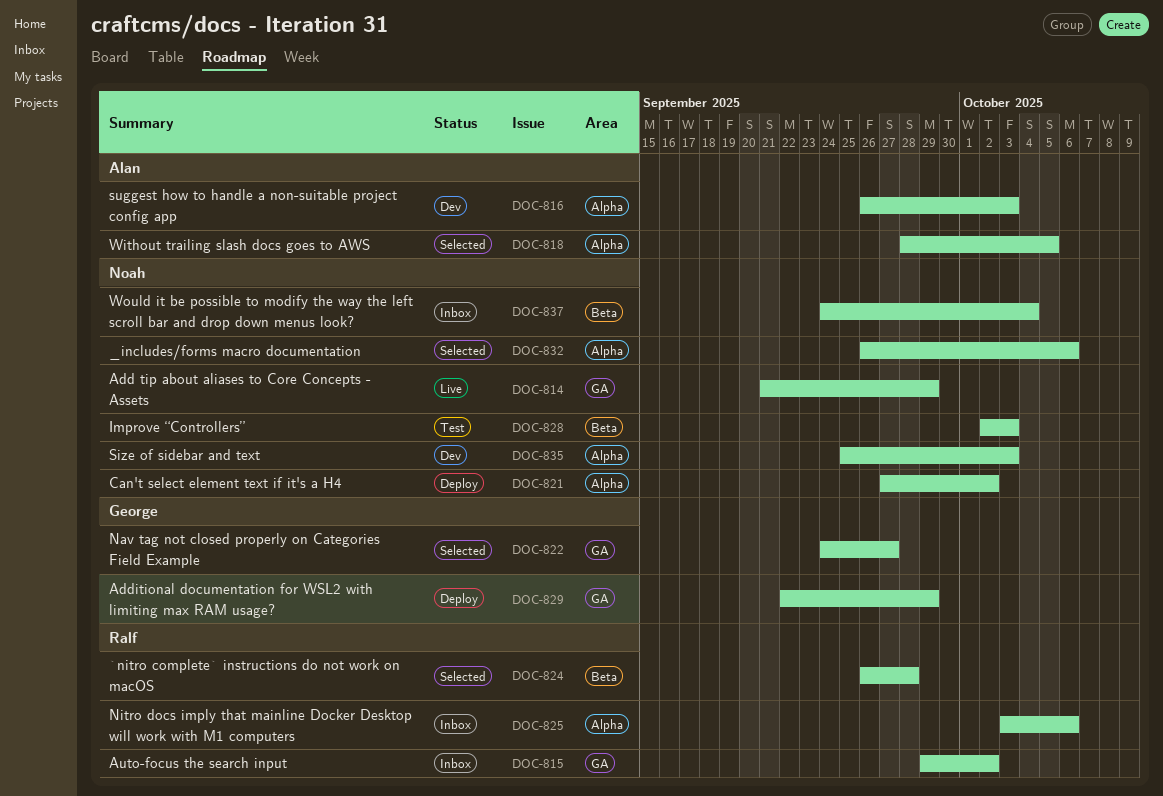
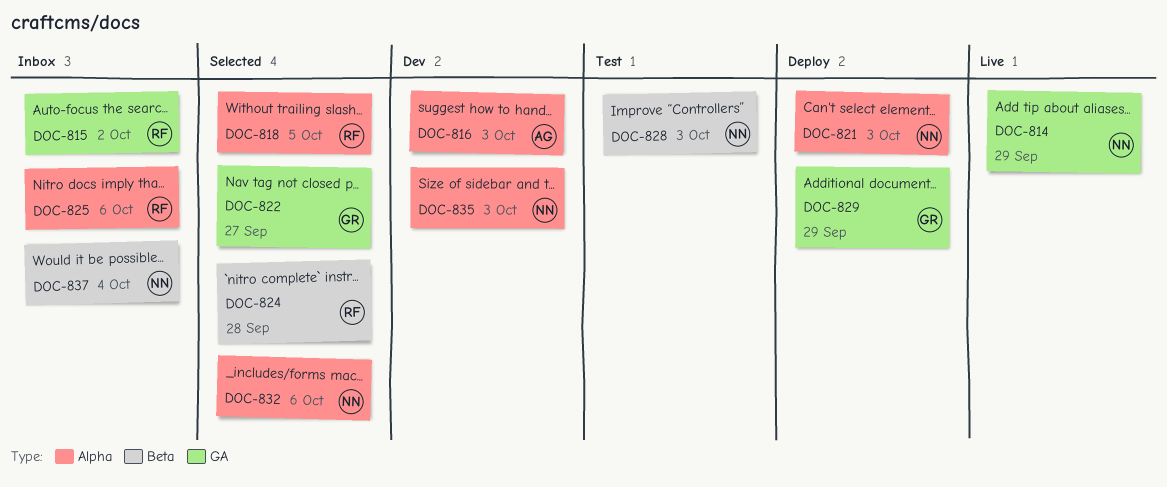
DOC-818, owner: Alan -> Ralf
DOC-821, due: Oct 2 -> Oct 3

